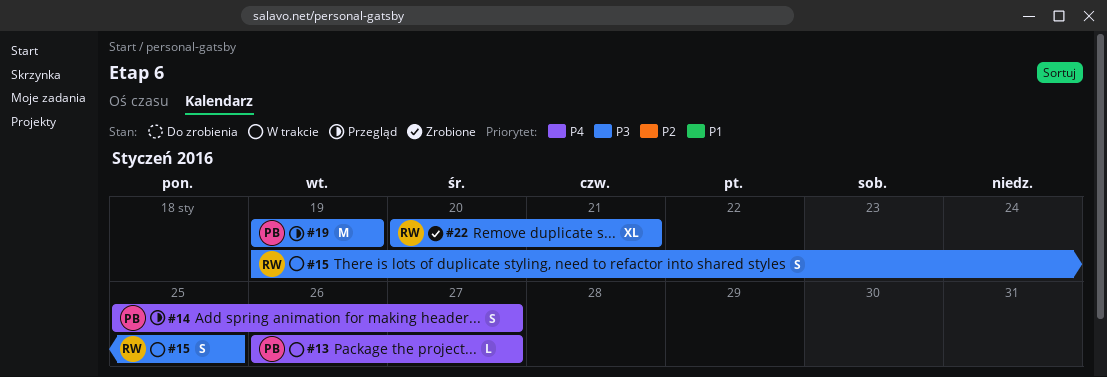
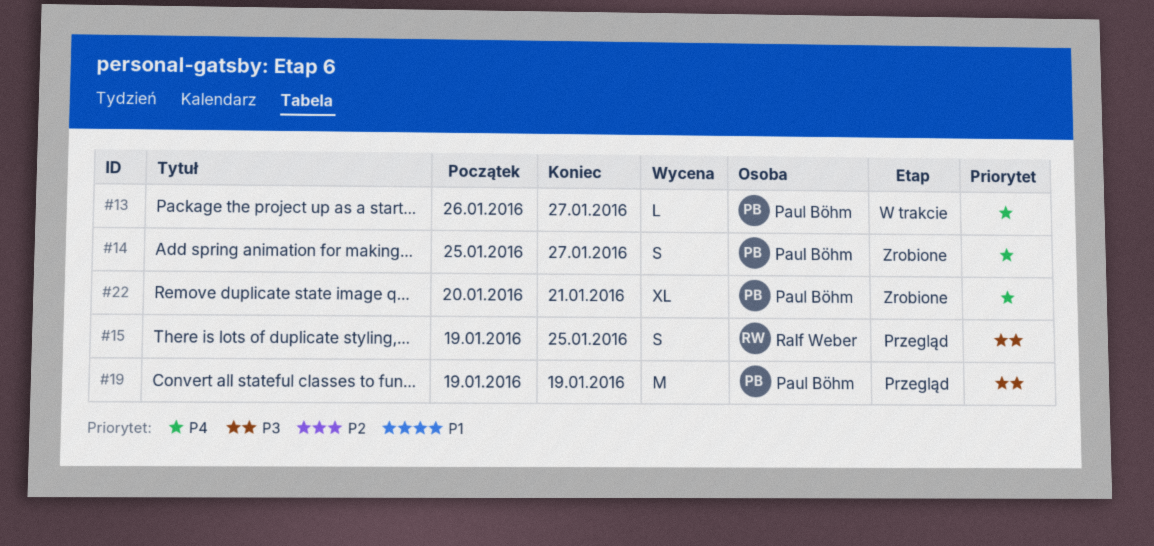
#14, status: Przegląd -> Zrobione
#15, status: W trakcie -> Przegląd
#22, owner: Ralf Weber -> Paul Böhm
#22, priority: P3 -> P4

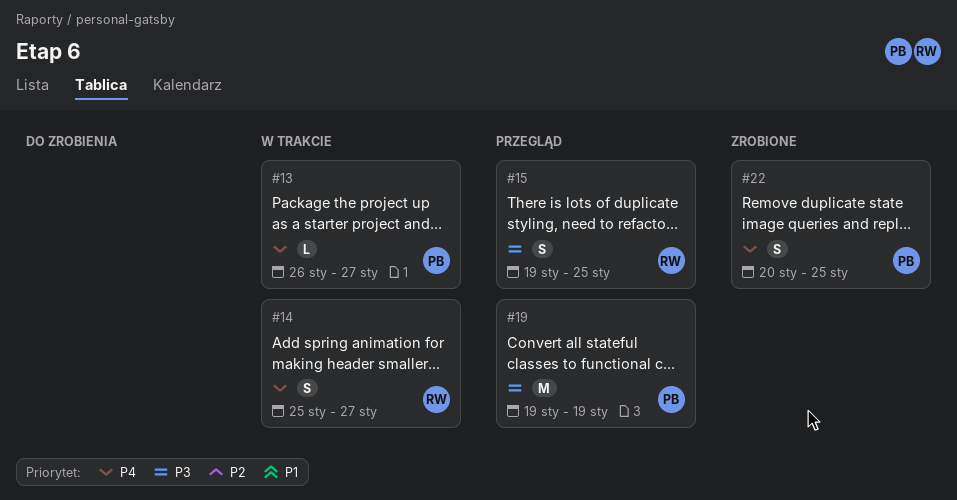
#14, status: Zrobione -> W trakcie
#14, owner: Paul Böhm -> Ralf Weber
#22, estimate: XL -> S
#22, due: Jan 21 -> Jan 25

